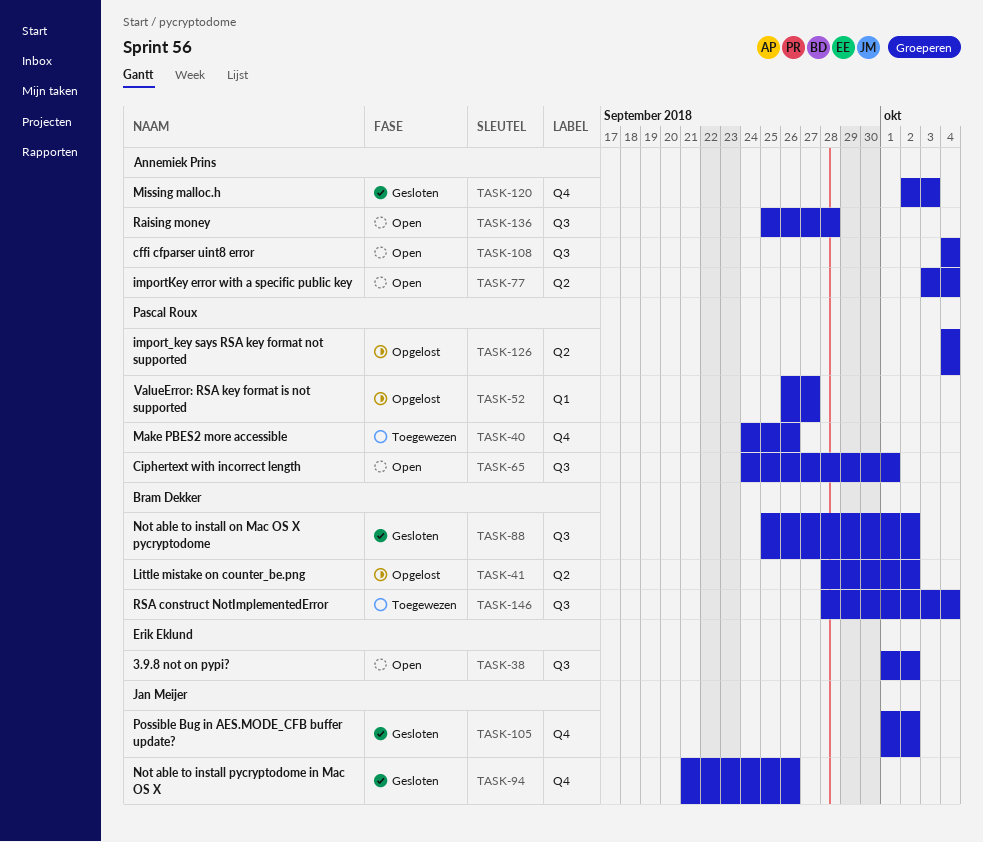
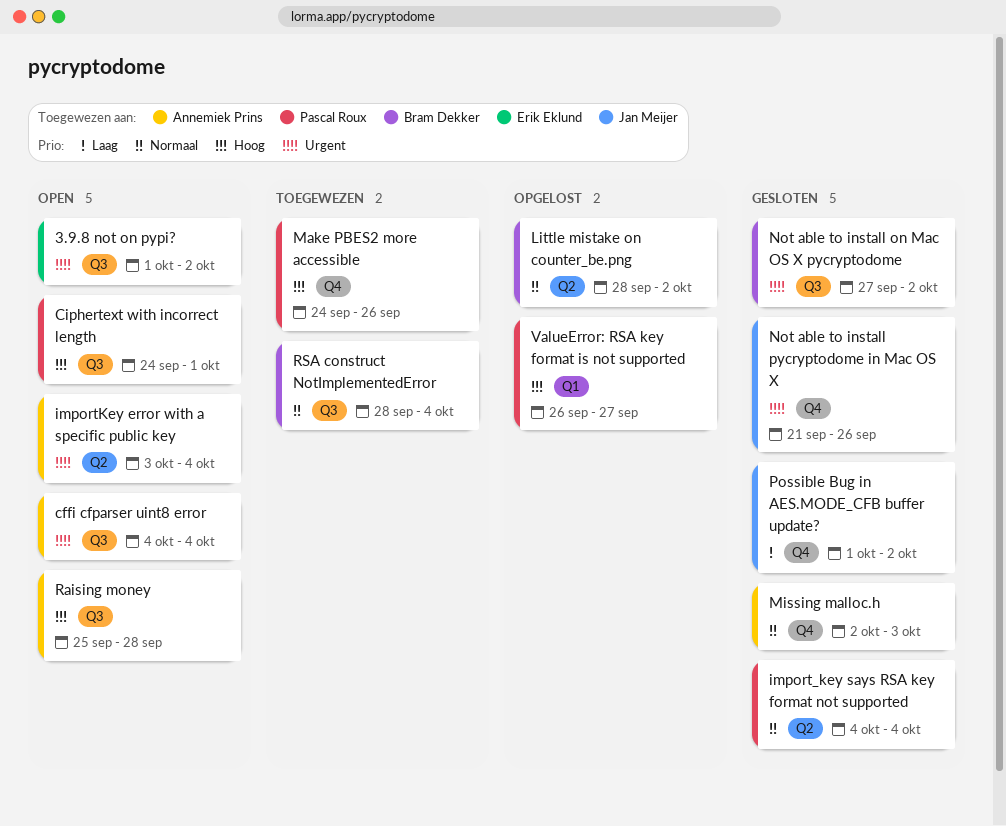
import_key says RSA key format not supported, status: Opgelost -> Gesloten
Not able to install on Mac OS X pycryptodome, start: Sep 25 -> Sep 27

